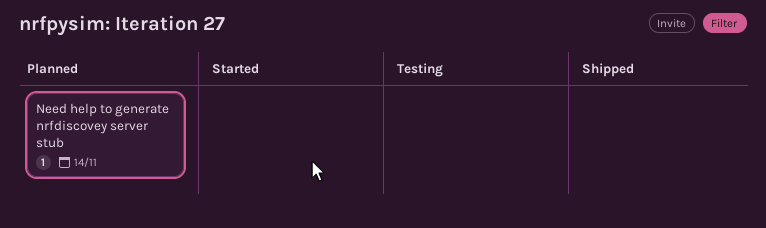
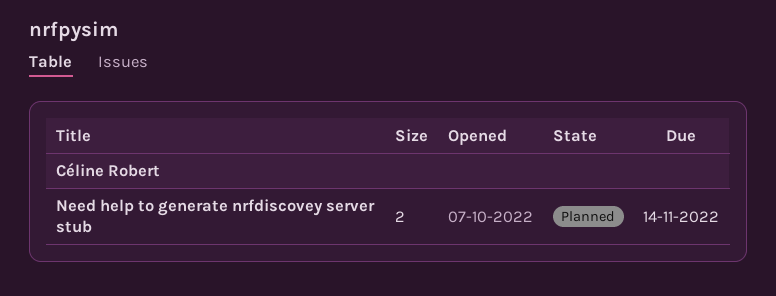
Need help to generate nrfdiscovey server stub, estimate: 1 -> 2

